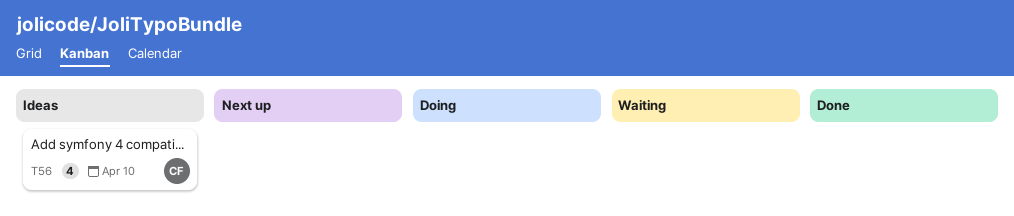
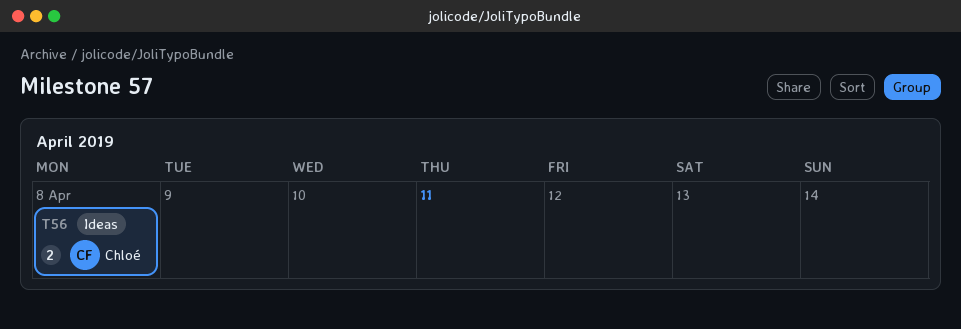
T56, estimate: 4 -> 2
T56, due: Apr 10 -> Apr 8

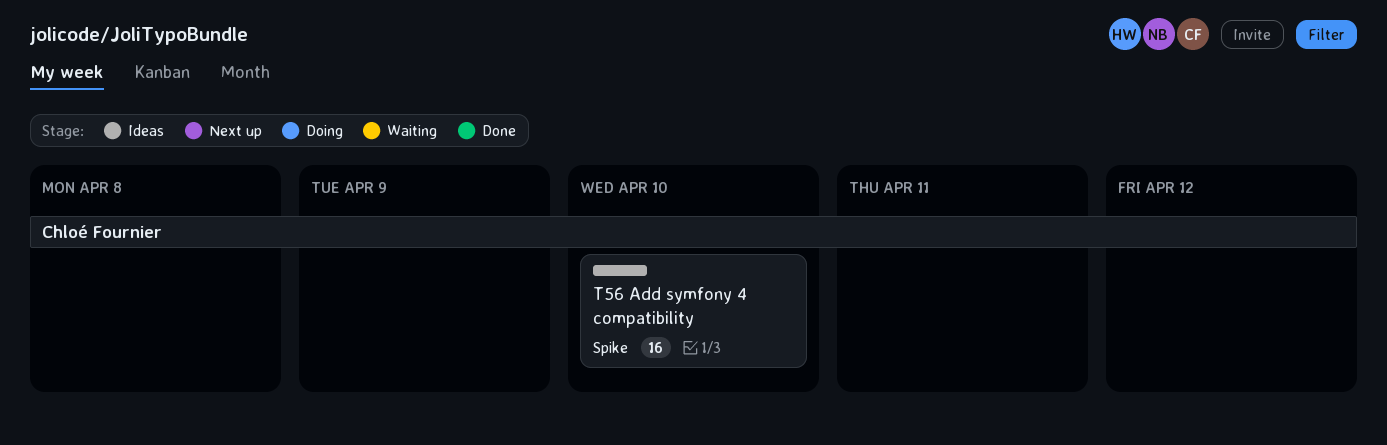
T56, estimate: 2 -> 16
T56, due: Apr 8 -> Apr 10

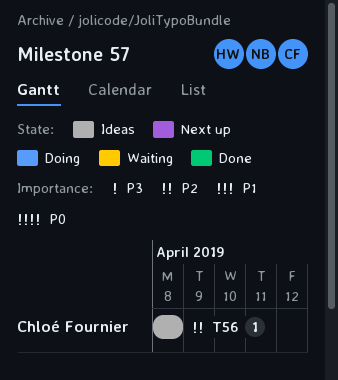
T56, estimate: 16 -> 1
T56, due: Apr 10 -> Apr 8

